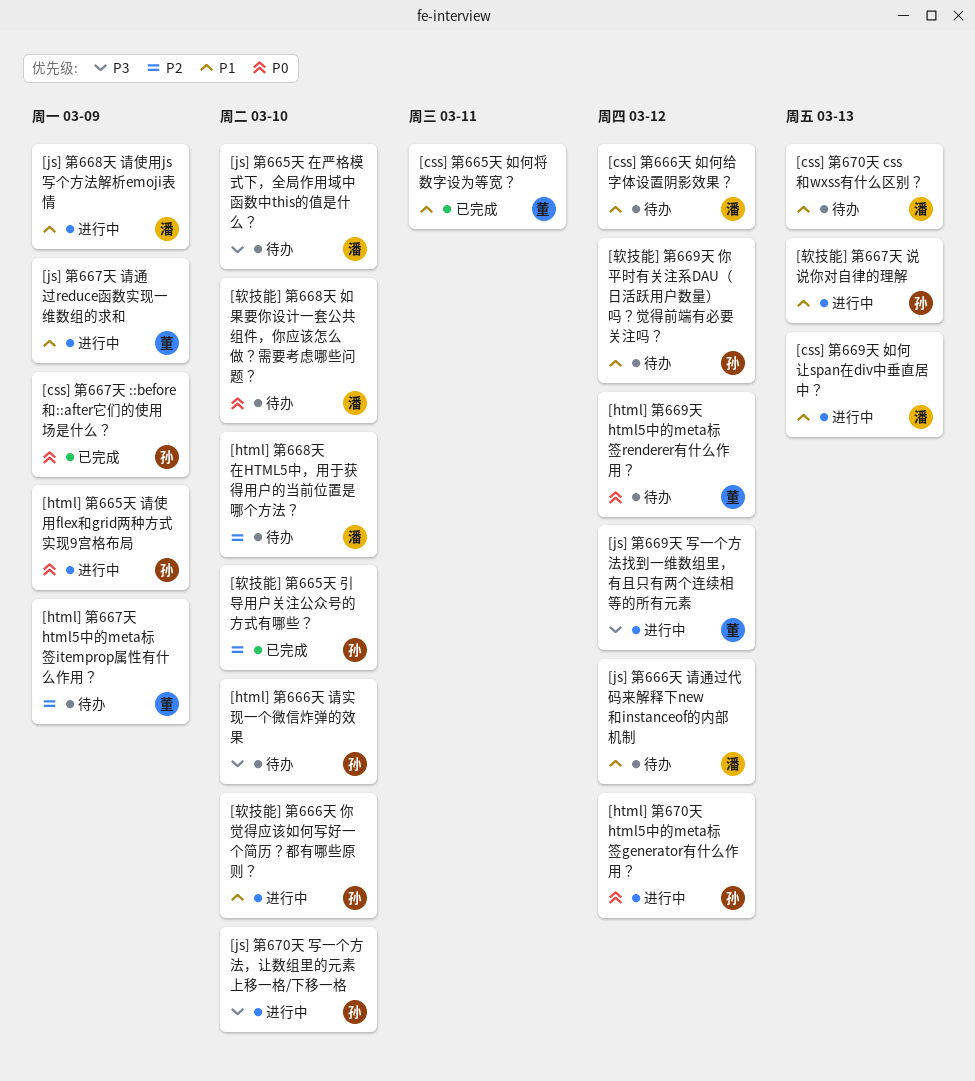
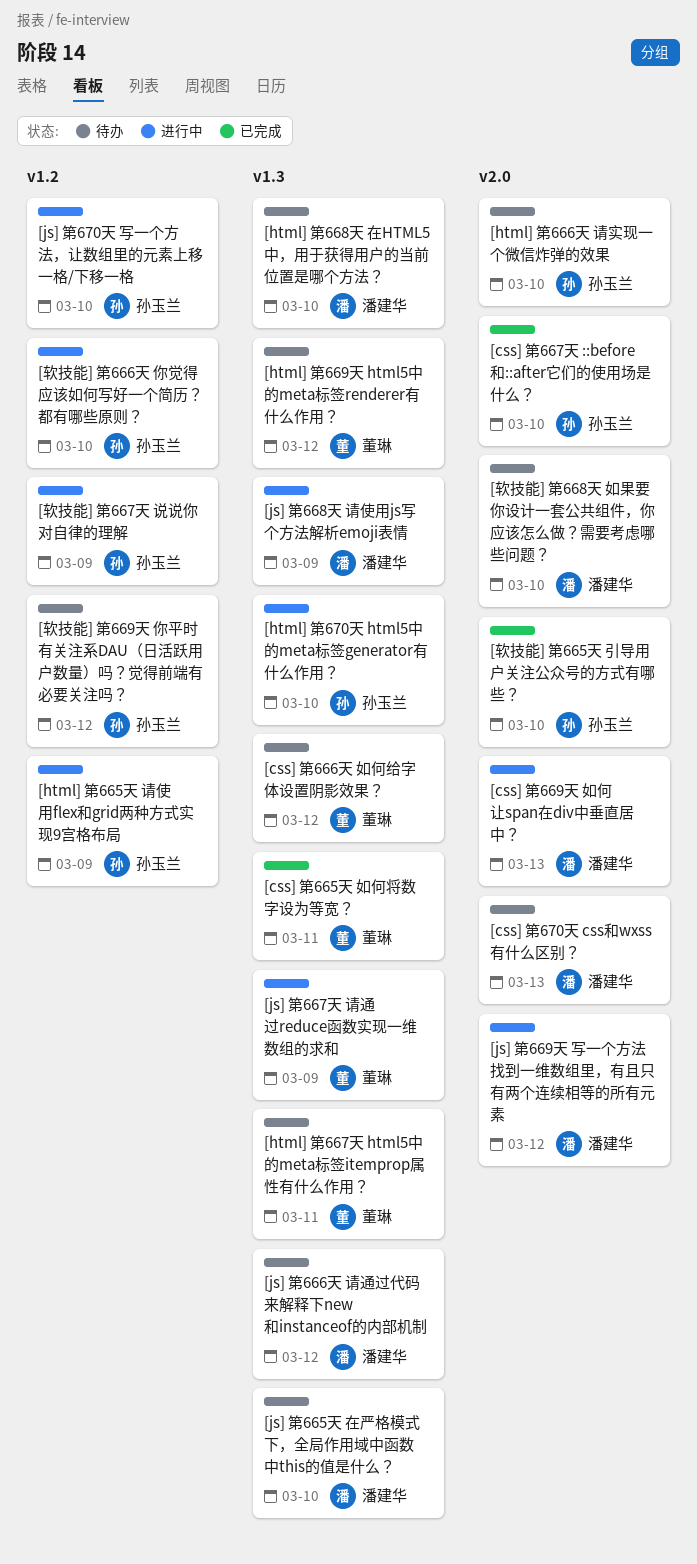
[css] 第666天 如何给字体设置阴影效果？, owner: 潘建华 -> 董琳
[css] 第667天 ::before和::after它们的使用场是什么？, due: Mar 9 -> Mar 10
[html] 第667天 html5中的meta标签itemprop属性有什么作用？, due: Mar 9 -> Mar 11
[html] 第670天 html5中的meta标签generator有什么作用？, due: Mar 12 -> Mar 10
[js] 第669天 写一个方法找到一维数组里，有且只有两个连续相等的所有元素, owner: 董琳 -> 潘建华
[软技能] 第667天 说说你对自律的理解, due: Mar 13 -> Mar 9

